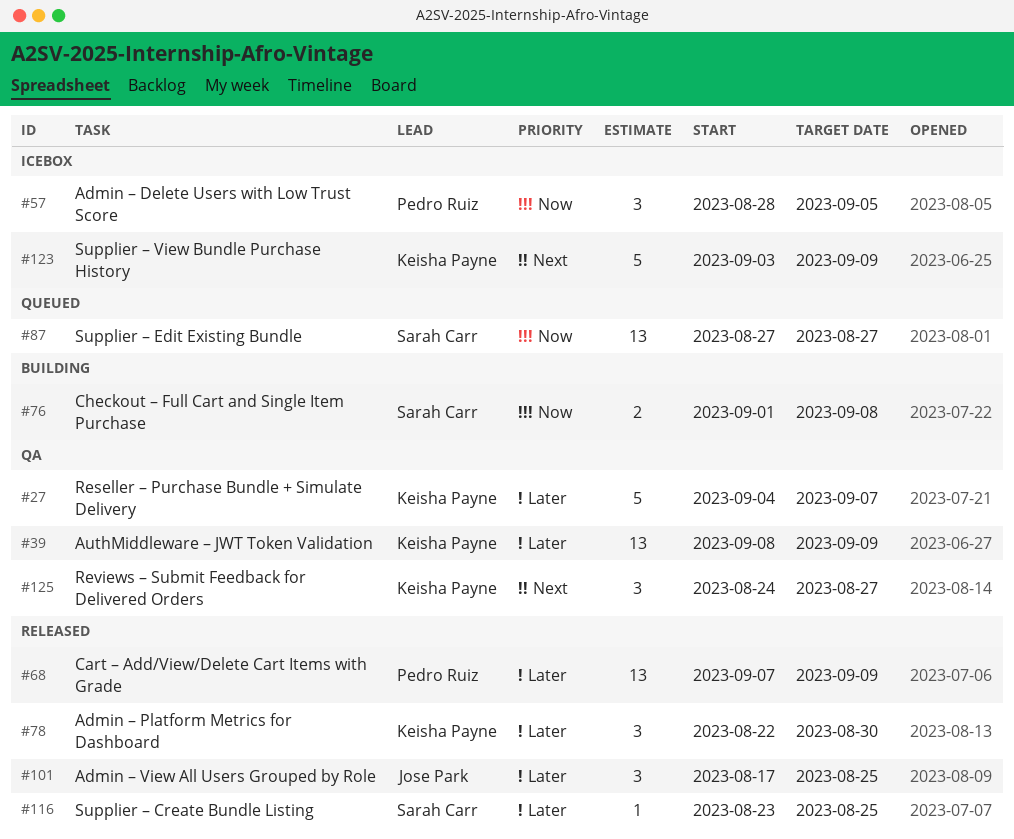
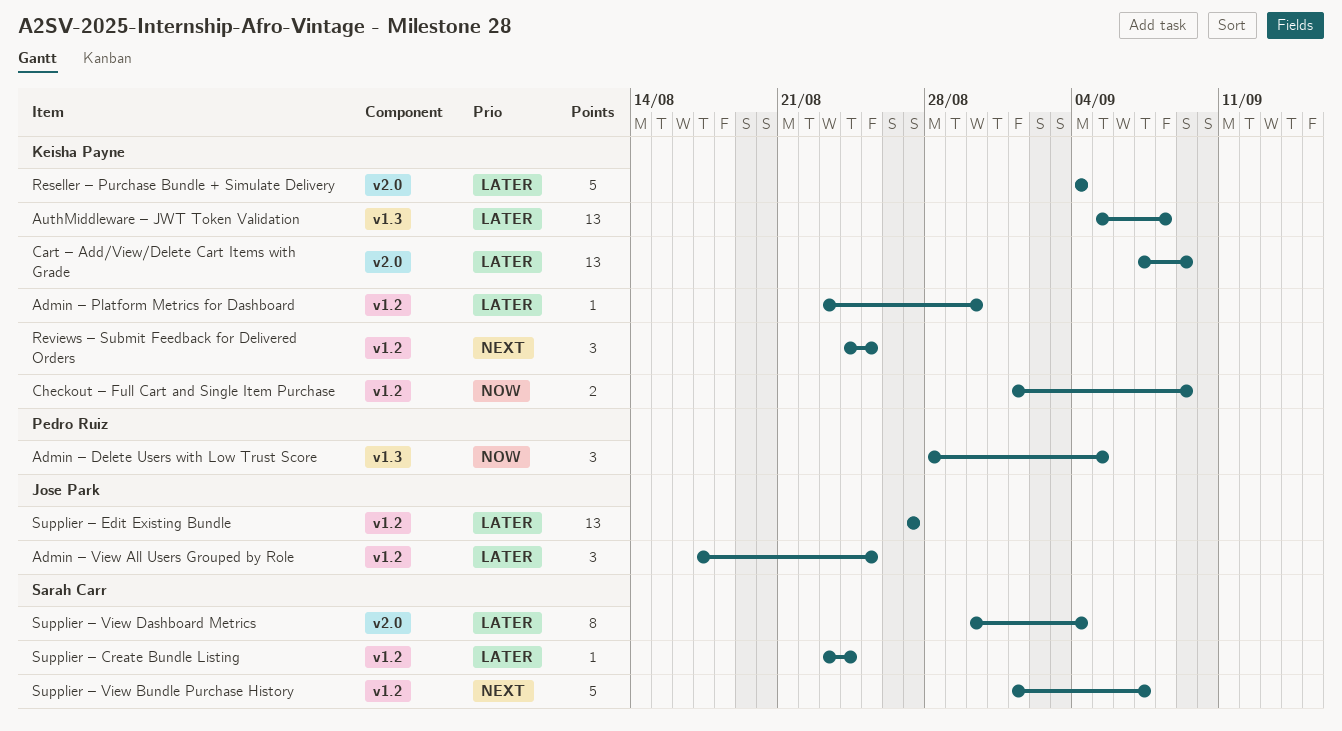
Admin – Platform Metrics for Dashboard, estimate: 3 -> 1
Admin – Platform Metrics for Dashboard, start: Aug 22 -> Aug 23
AuthMiddleware – JWT Token Validation, start: Sep 8 -> Sep 5
AuthMiddleware – JWT Token Validation, due: Sep 9 -> Sep 8
Cart – Add/View/Delete Cart Items with Grade, owner: Pedro Ruiz -> Keisha Payne
Checkout – Full Cart and Single Item Purchase, owner: Sarah Carr -> Keisha Payne
Checkout – Full Cart and Single Item Purchase, due: Sep 8 -> Sep 9
Reseller – Purchase Bundle + Simulate Delivery, due: Sep 7 -> Sep 4
Reviews – Submit Feedback for Delivered Orders, due: Aug 27 -> Aug 25
Supplier – Create Bundle Listing, due: Aug 25 -> Aug 24
Supplier – Edit Existing Bundle, owner: Sarah Carr -> Jose Park
Supplier – Edit Existing Bundle, priority: Now -> Later
Supplier – View Bundle Purchase History, owner: Keisha Payne -> Sarah Carr
Supplier – View Bundle Purchase History, start: Sep 3 -> Sep 1
Supplier – View Bundle Purchase History, due: Sep 9 -> Sep 7
Supplier – View Dashboard Metrics: none -> present

